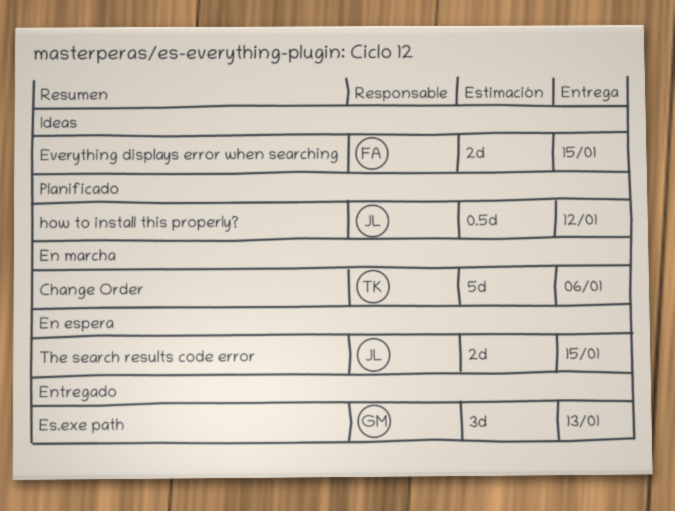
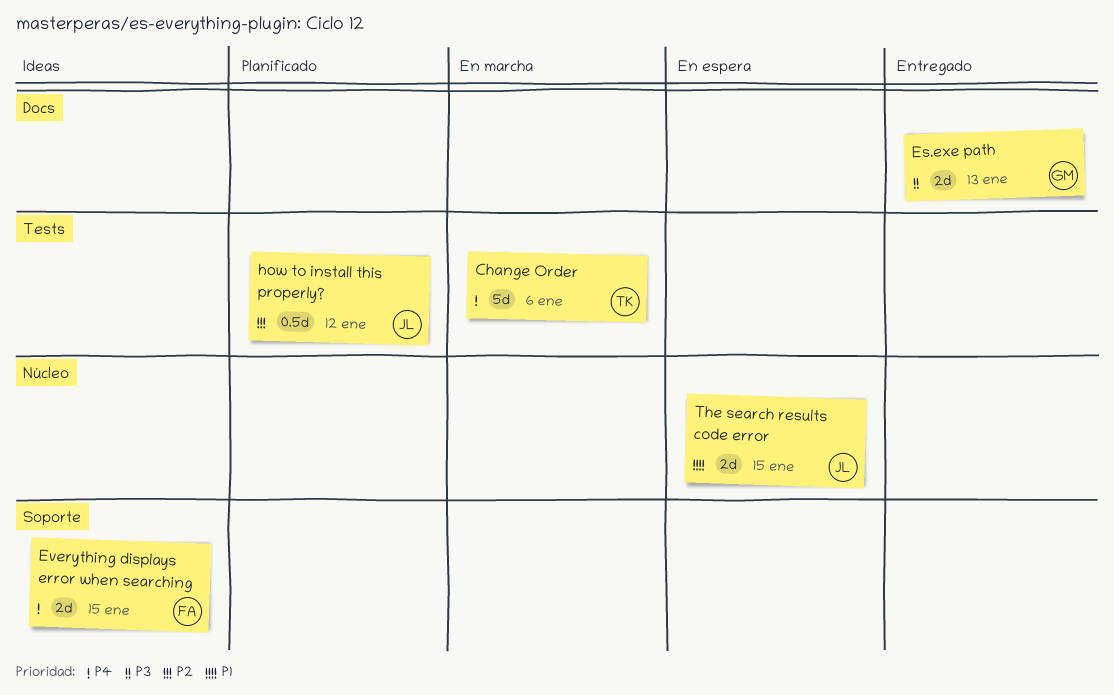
Es.exe path, estimate: 3d -> 2d

